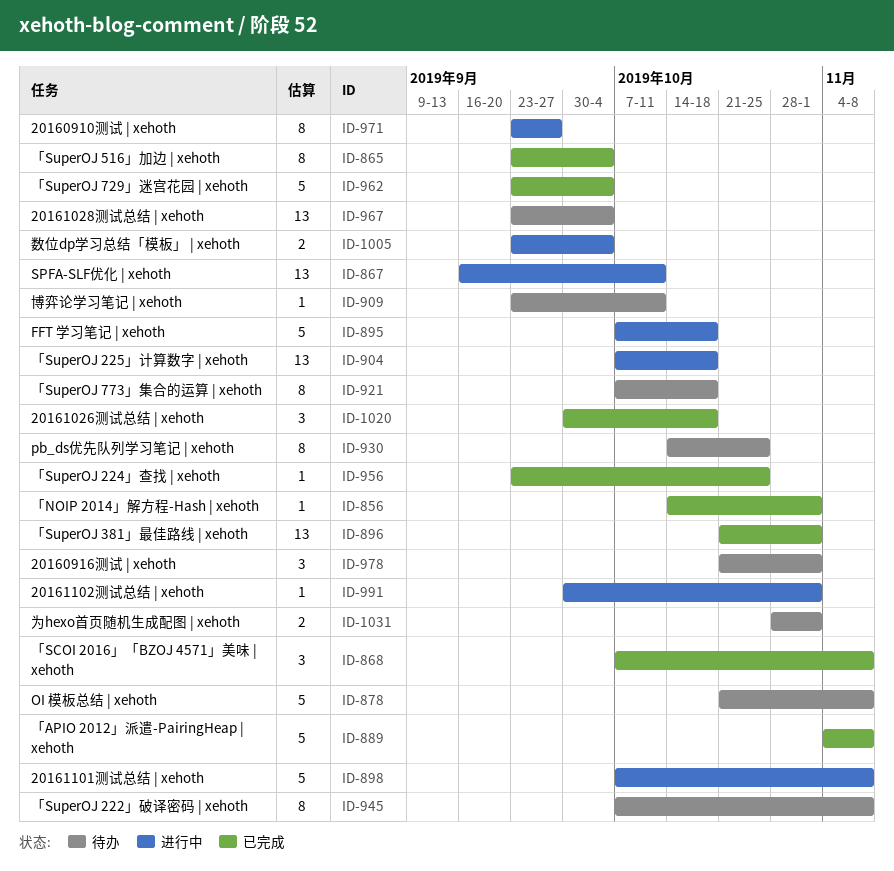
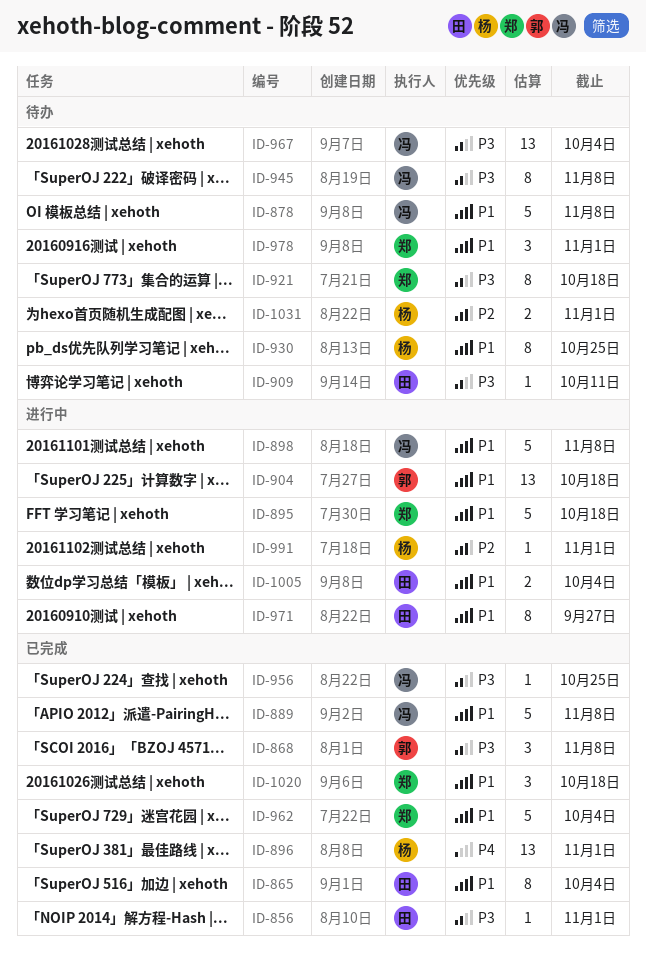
ID-867: present -> none

